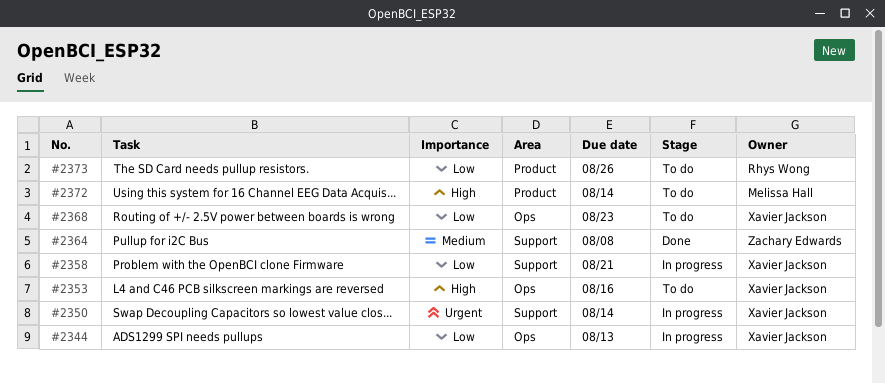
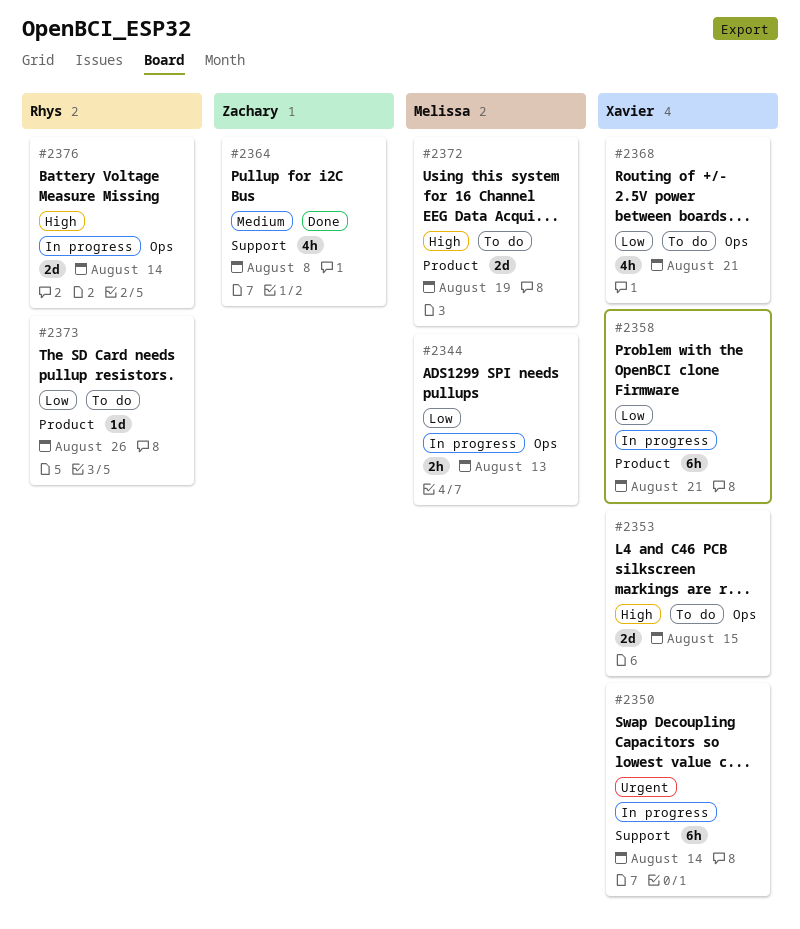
#2344, owner: Xavier Jackson -> Melissa Hall
#2353, due: Aug 16 -> Aug 15
#2358, label: Support -> Product
#2368, due: Aug 23 -> Aug 21
#2372, due: Aug 14 -> Aug 19
#2376: none -> present

